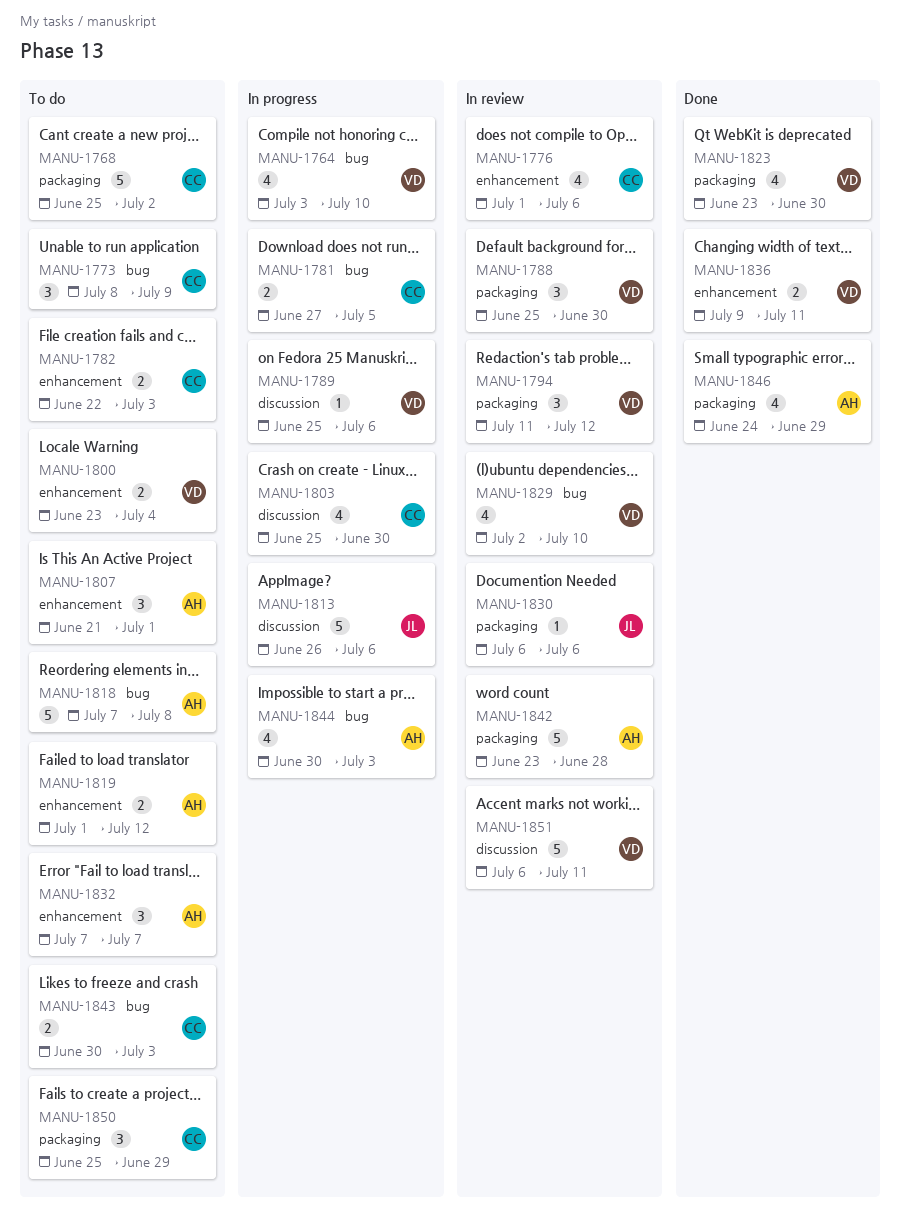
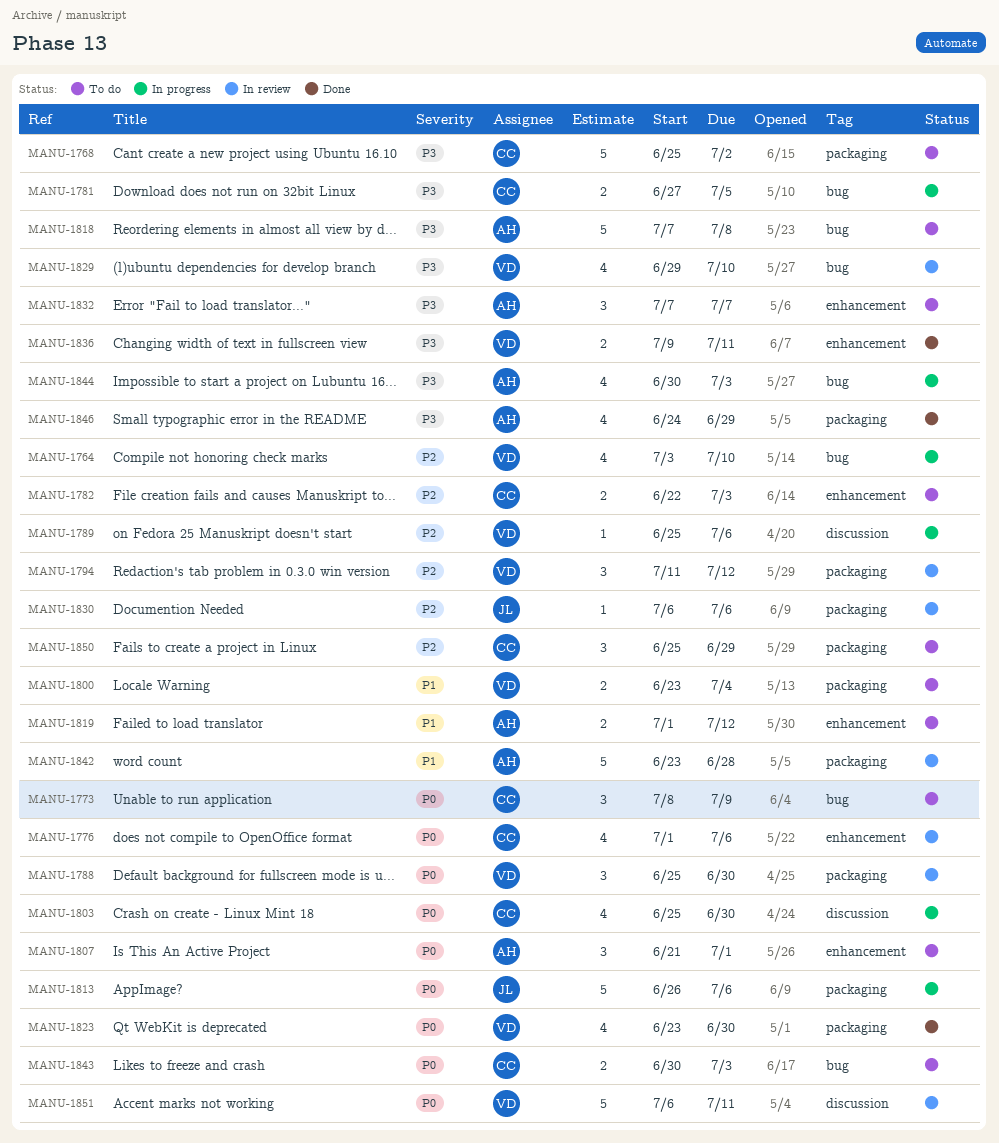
MANU-1800, label: enhancement -> packaging
MANU-1813, label: discussion -> packaging
MANU-1829, start: Jul 2 -> Jun 29

